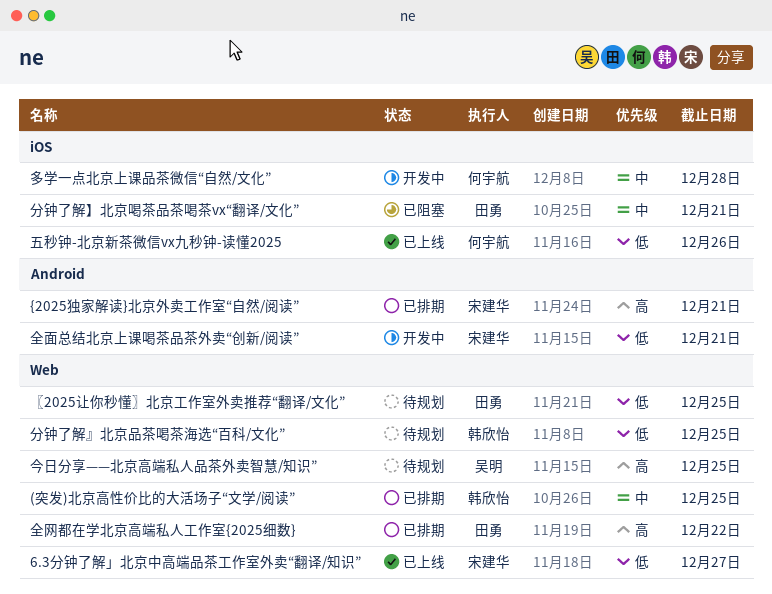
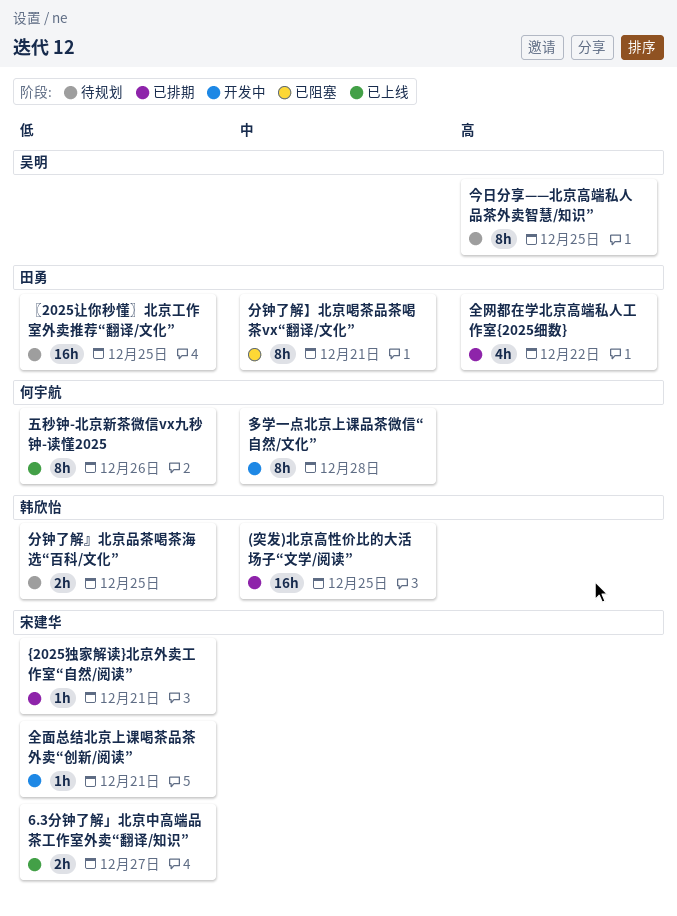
{2025独家解读}北京外卖工作室“自然/阅读”, priority: 高 -> 低

